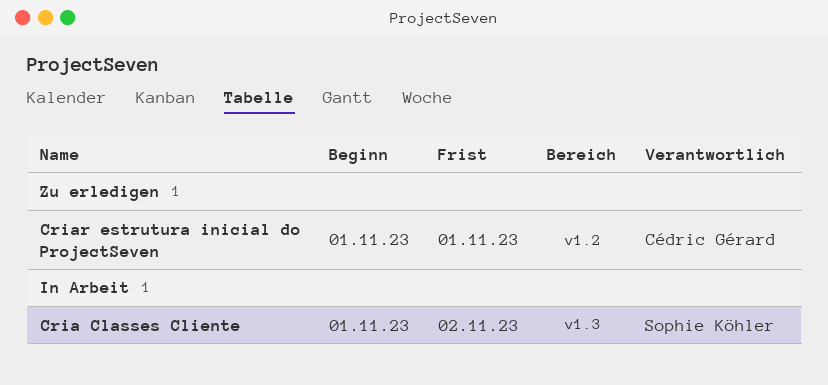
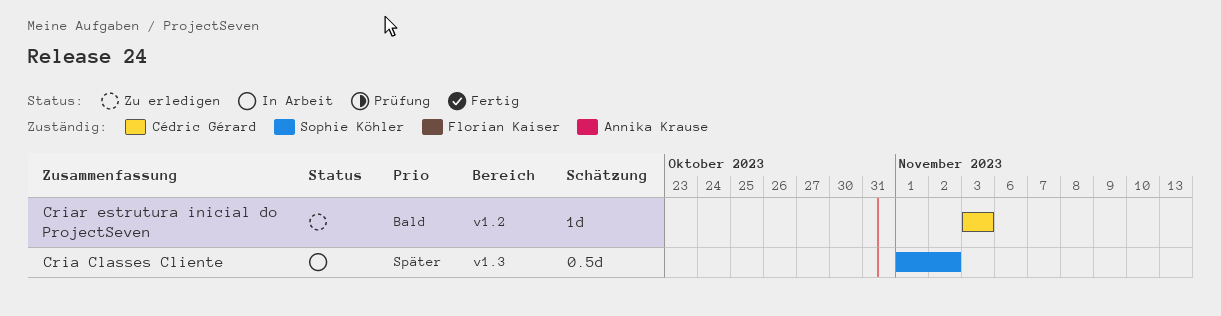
Criar estrutura inicial do ProjectSeven, start: Nov 1 -> Nov 3
Criar estrutura inicial do ProjectSeven, due: Nov 1 -> Nov 3

